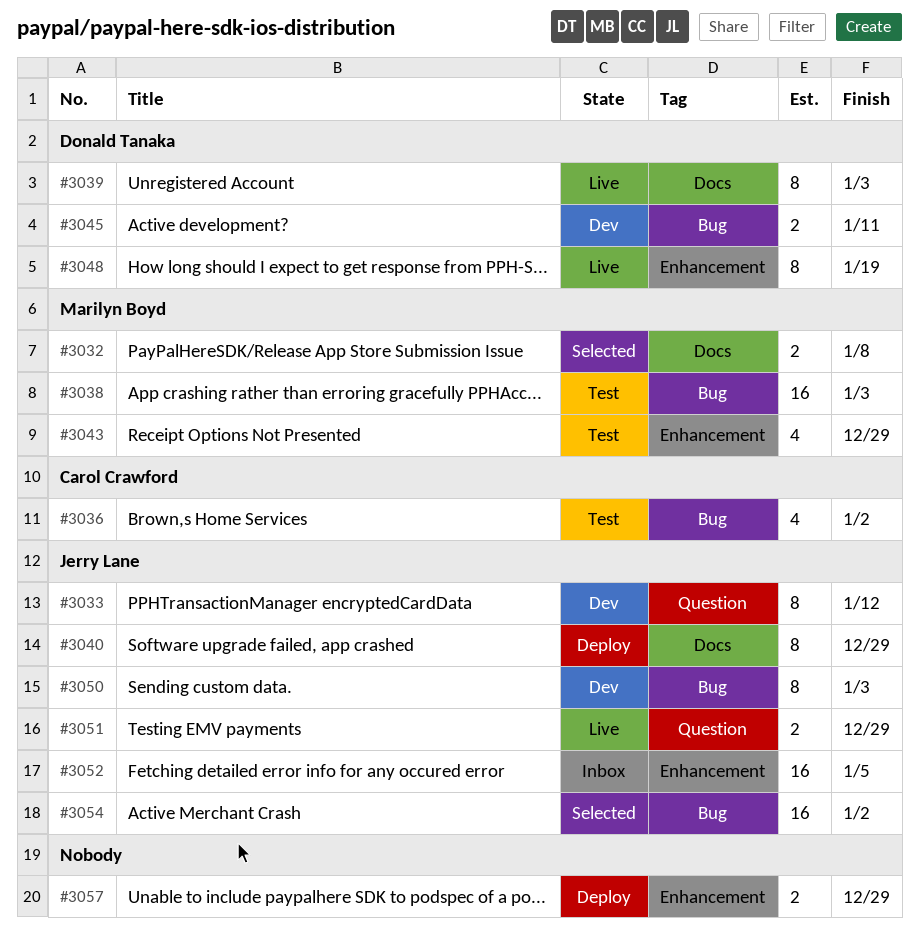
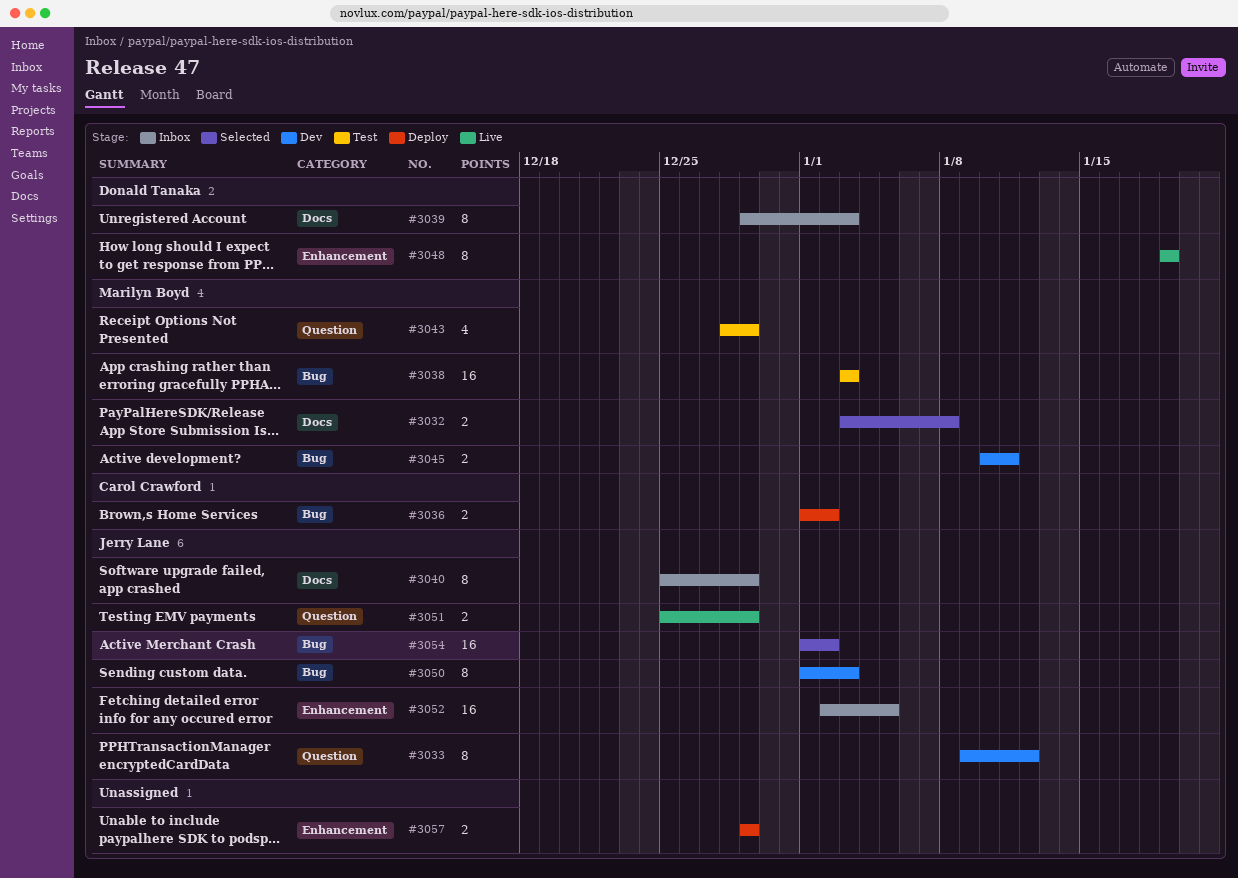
#3036, status: Test -> Deploy
#3036, estimate: 4 -> 2
#3039, status: Live -> Inbox
#3040, status: Deploy -> Inbox
#3043, label: Enhancement -> Question
#3045, owner: Donald Tanaka -> Marilyn Boyd

